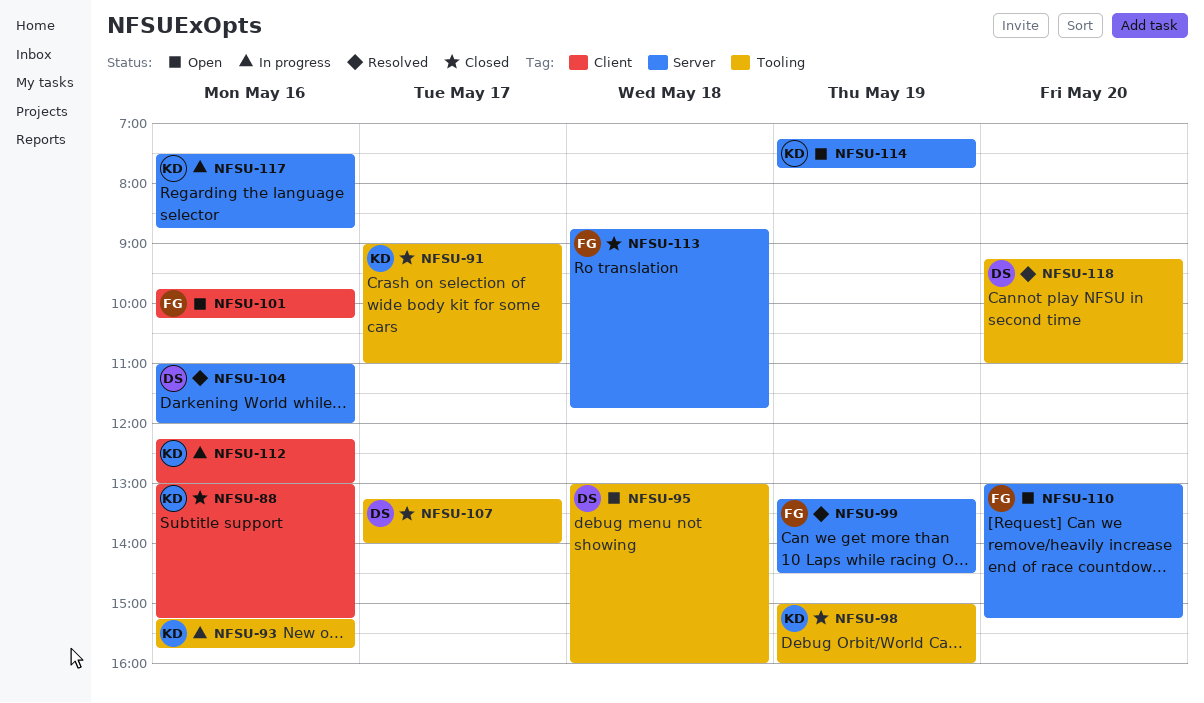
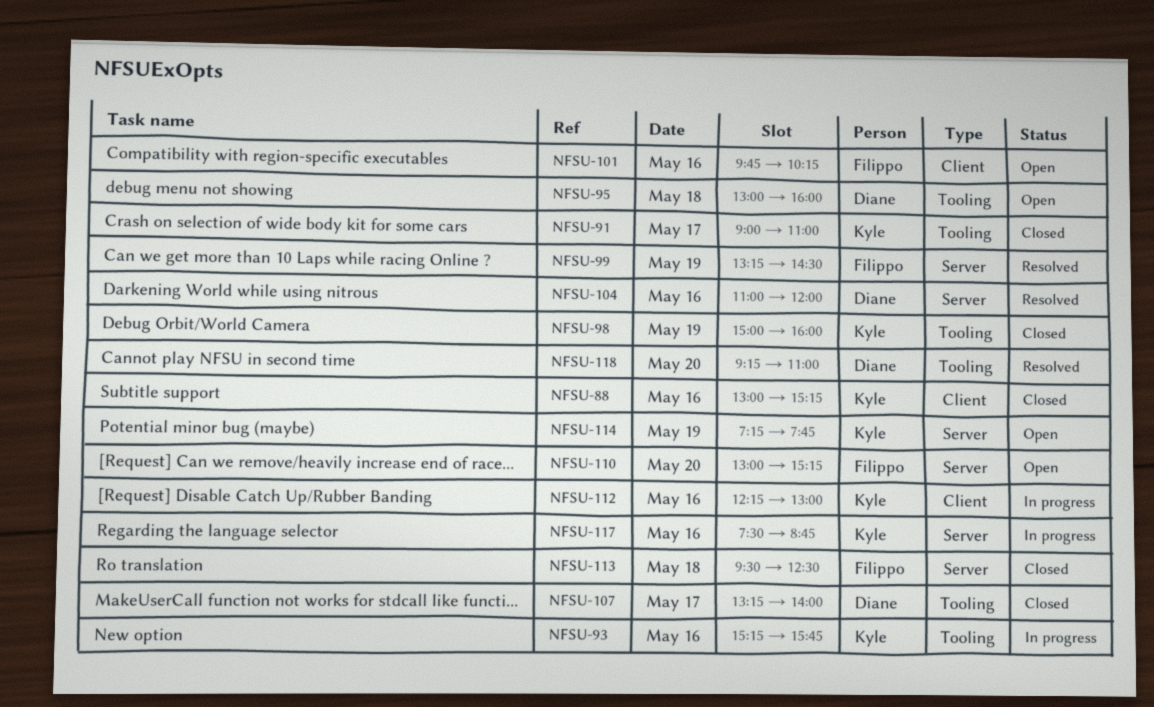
NFSU-113, begins: 08:45 -> 09:30
NFSU-113, ends: 11:45 -> 12:30

